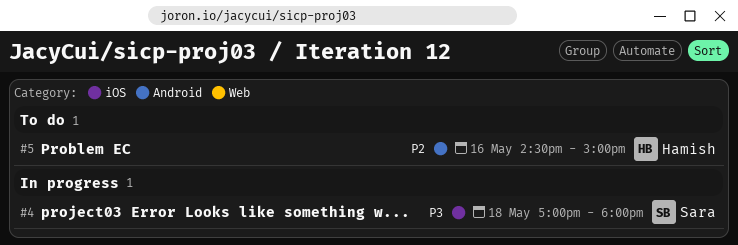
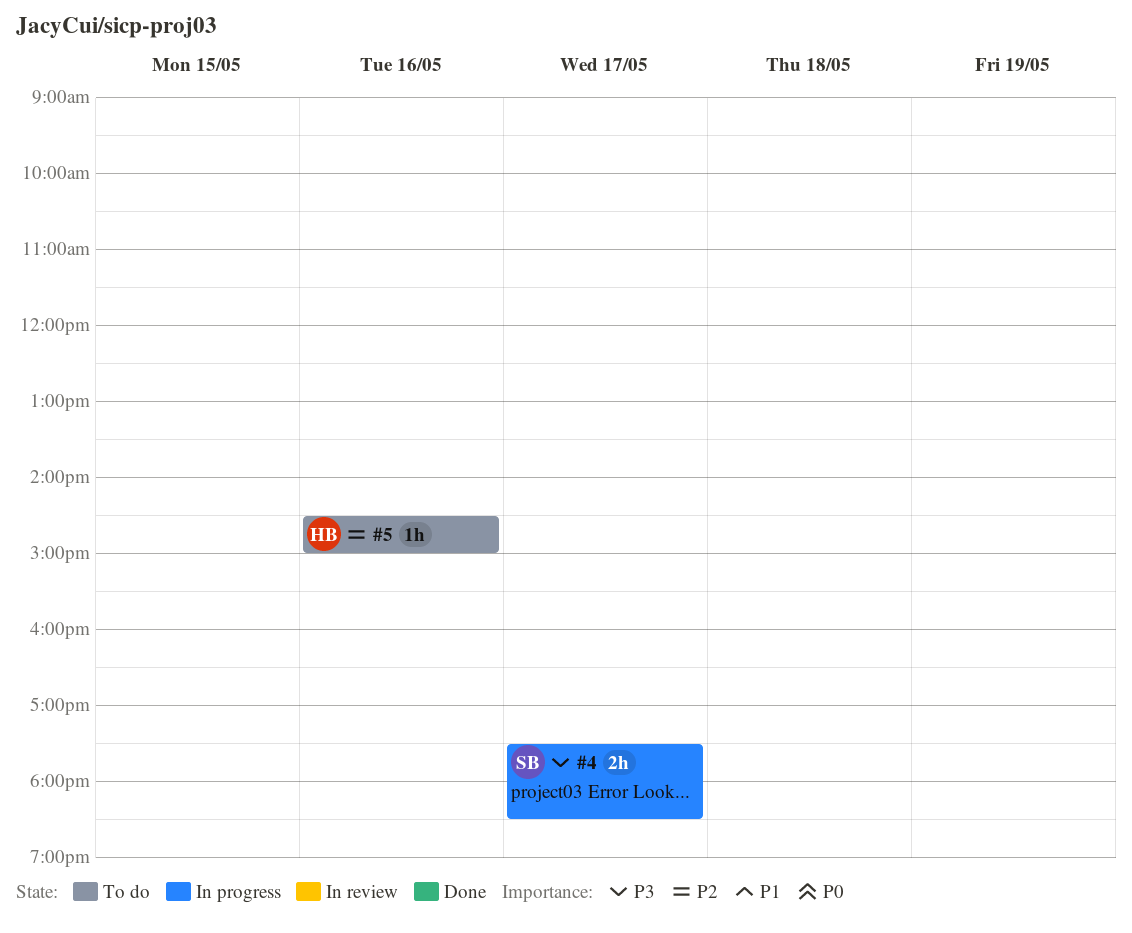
#4, day: May 18 -> May 17
#4, begins: 17:00 -> 17:30
#4, ends: 18:00 -> 18:30

